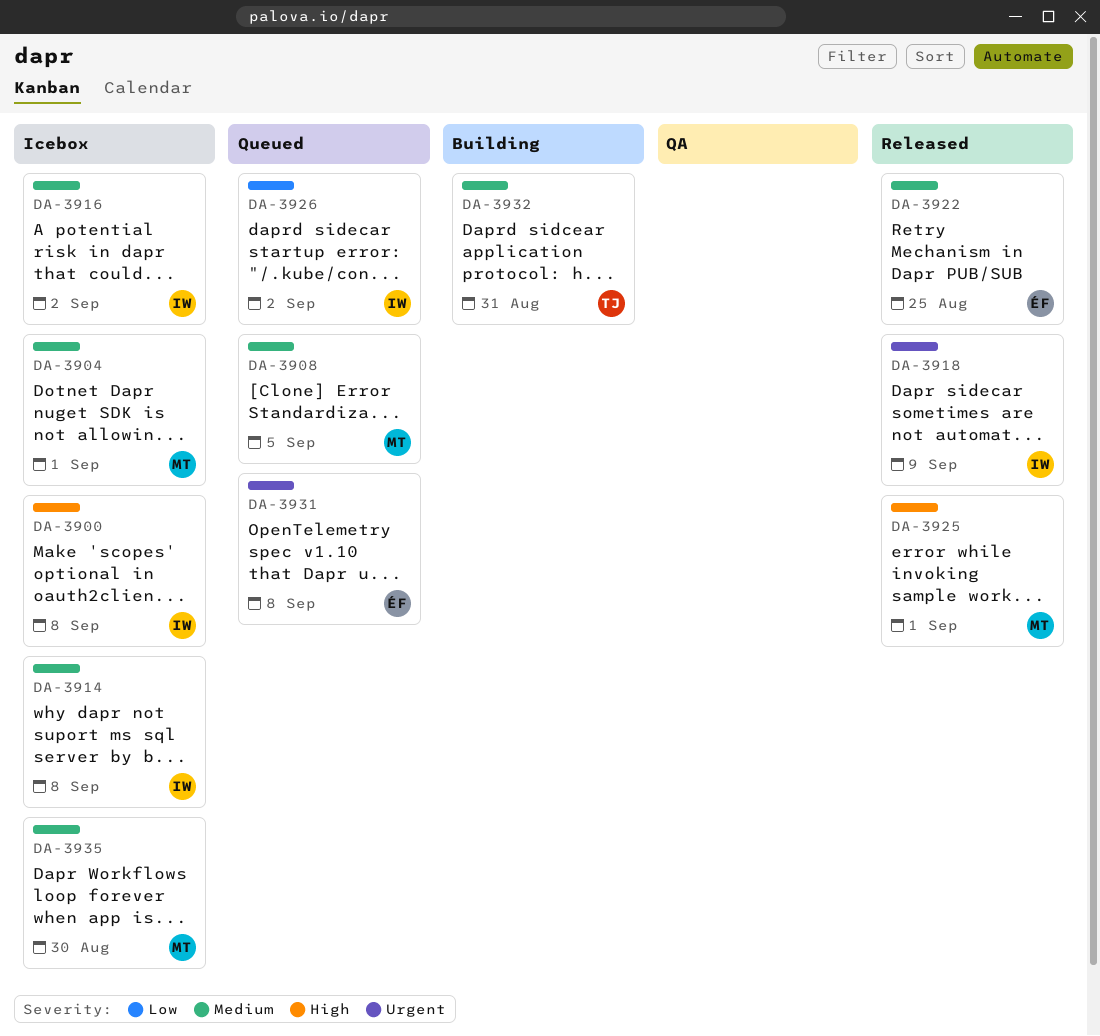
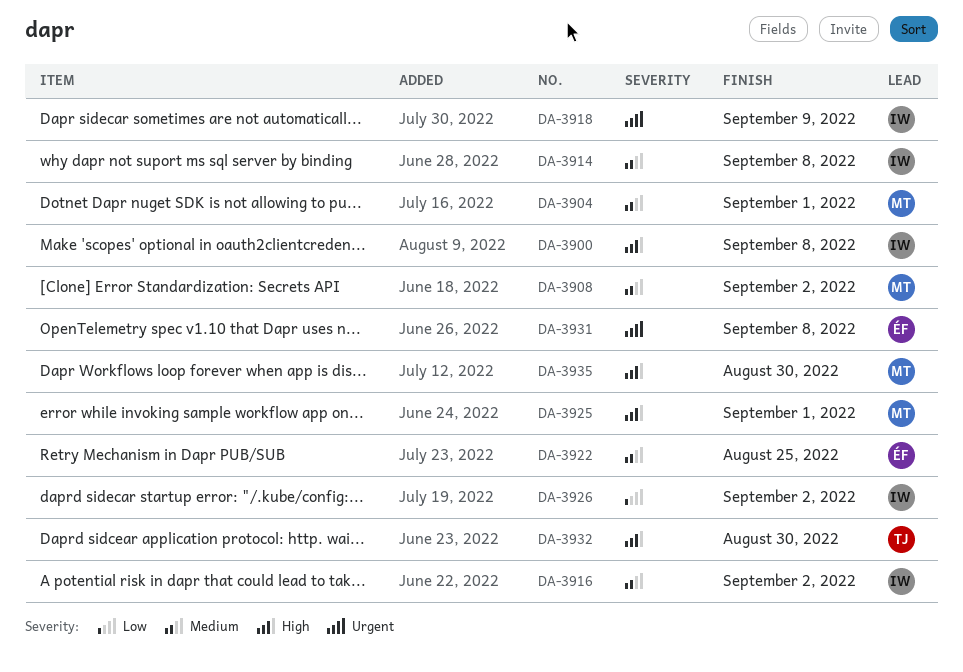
DA-3908, due: Sep 5 -> Sep 2
DA-3932, priority: Medium -> High
DA-3932, due: Aug 31 -> Aug 30
DA-3935, priority: Medium -> High

